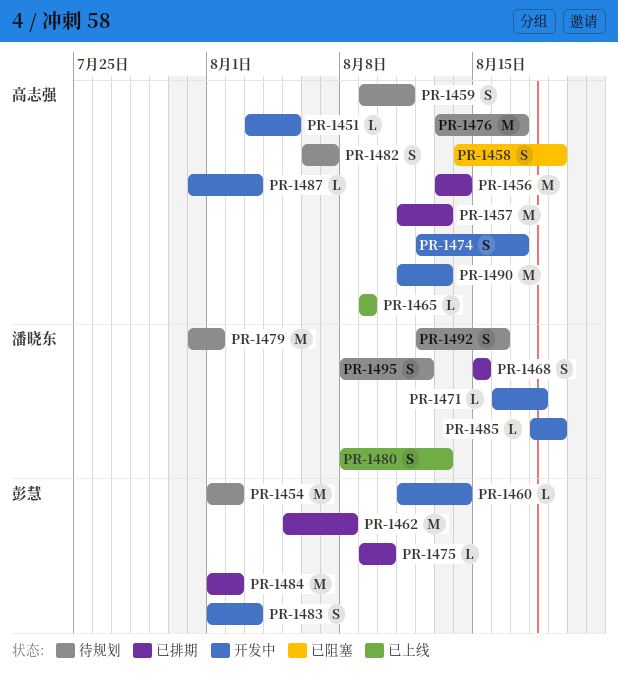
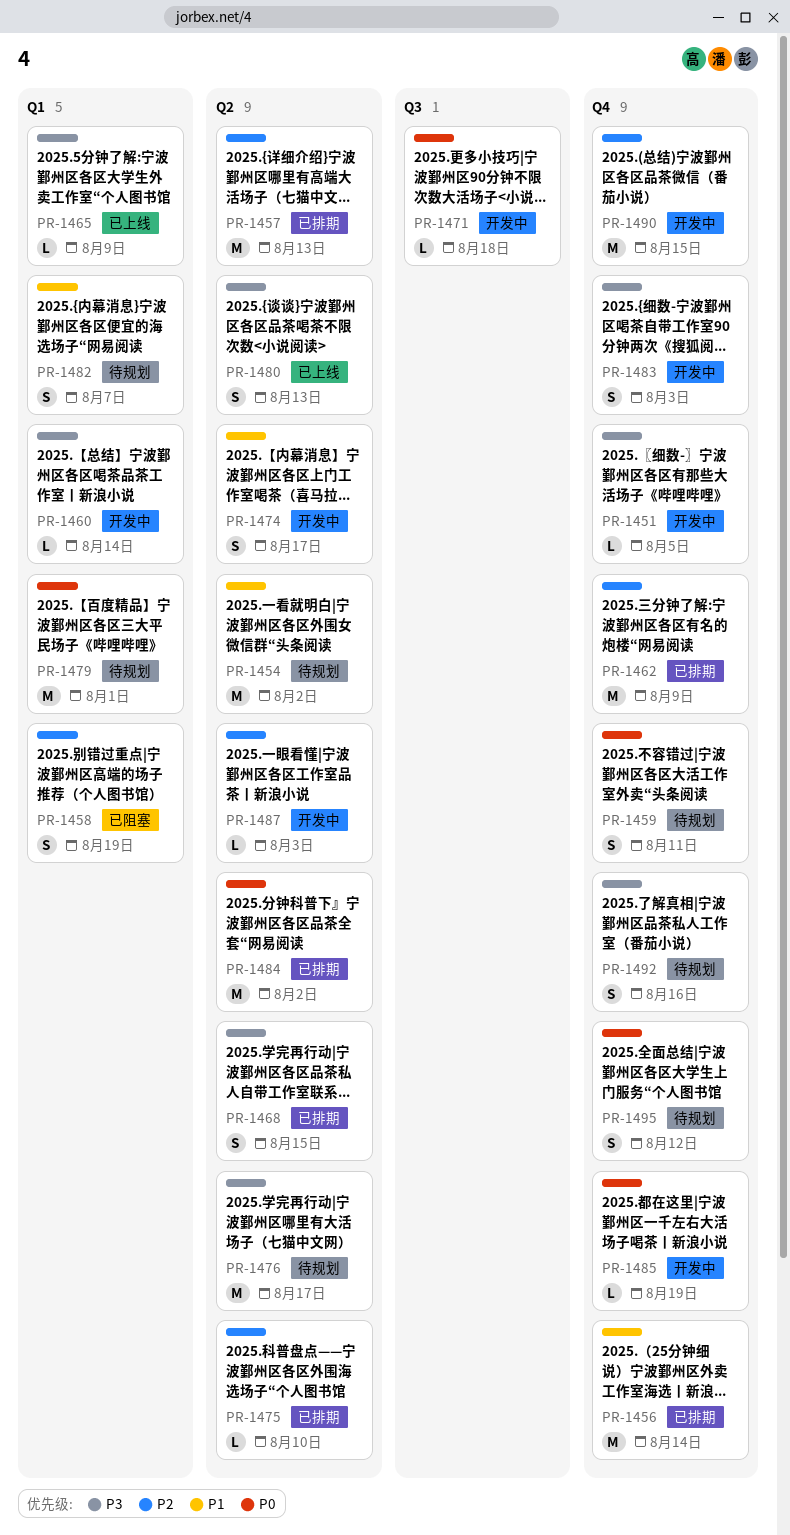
PR-1462, due: Aug 8 -> Aug 9
PR-1490, due: Aug 13 -> Aug 15

